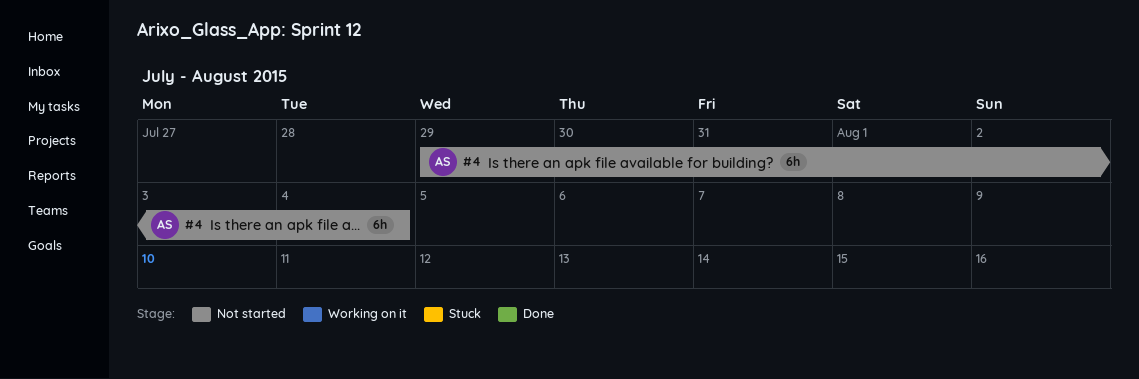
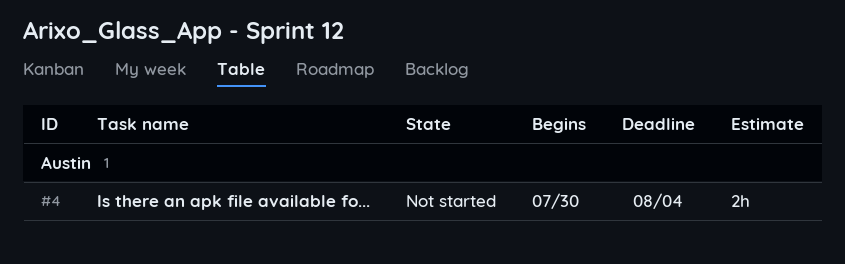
#4, estimate: 6h -> 2h
#4, start: Jul 29 -> Jul 30

